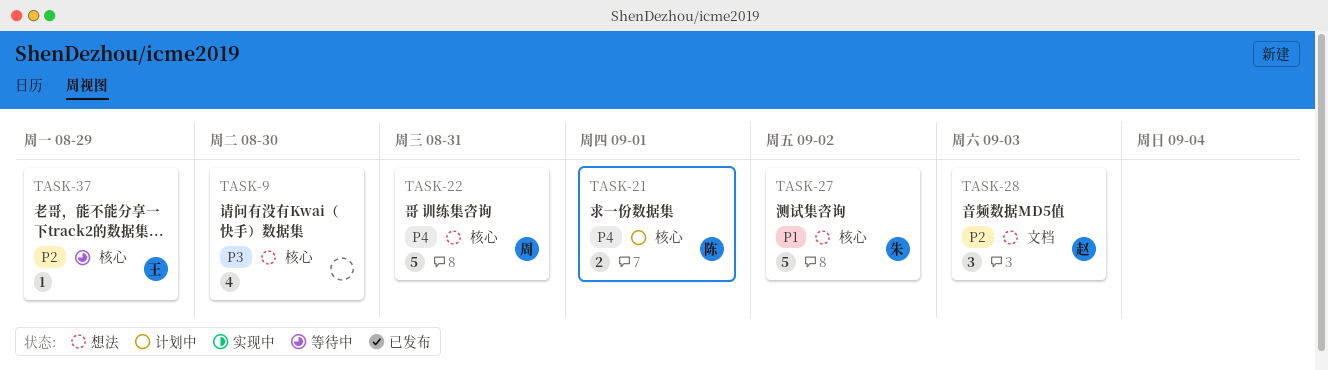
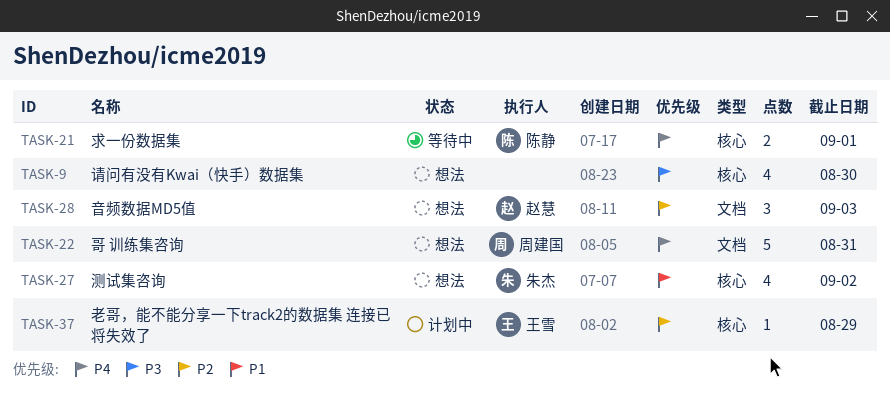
TASK-21, status: 计划中 -> 等待中
TASK-22, label: 核心 -> 文档
TASK-27, estimate: 5 -> 4
TASK-37, status: 等待中 -> 计划中

